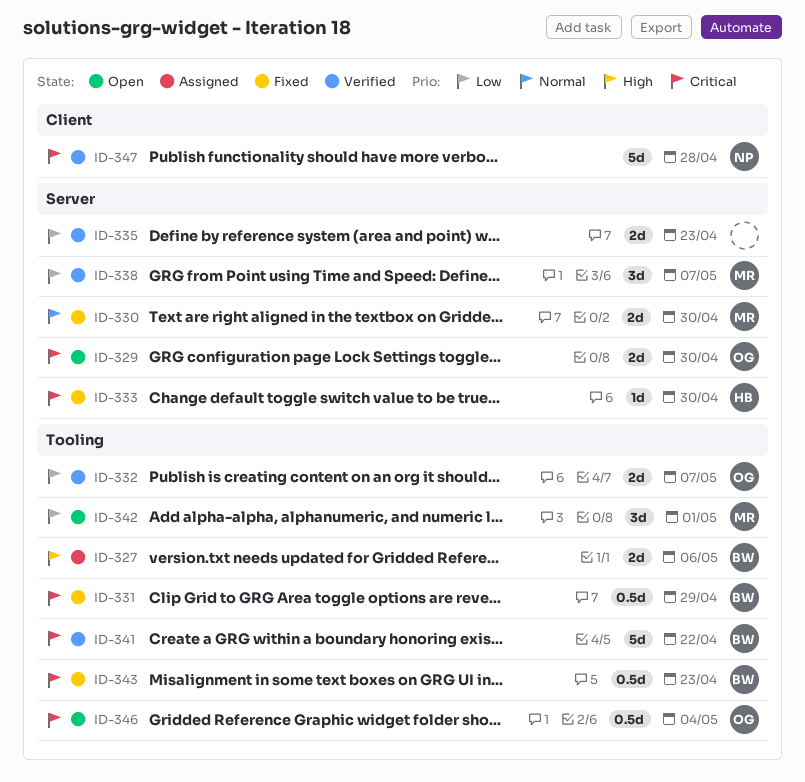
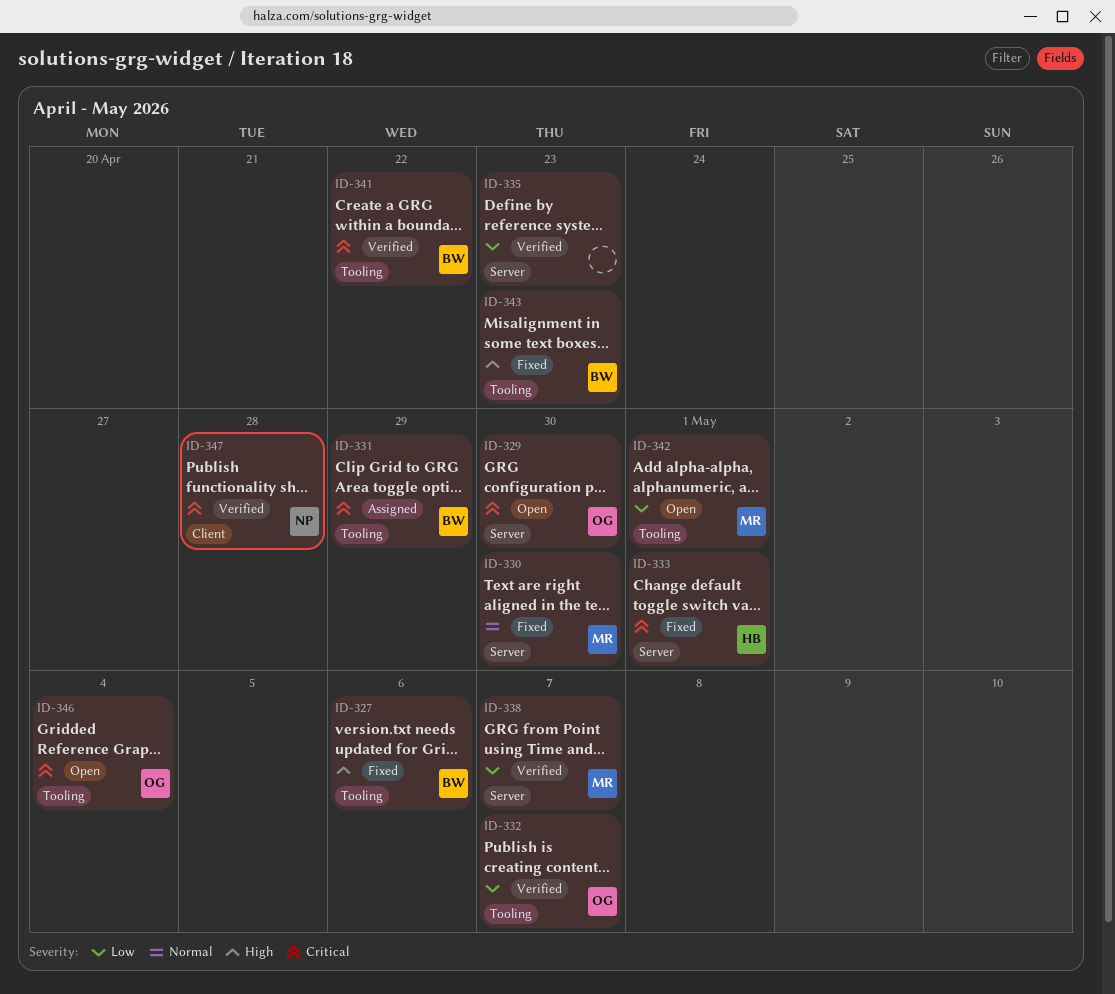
ID-327, status: Assigned -> Fixed
ID-331, status: Fixed -> Assigned
ID-333, due: Apr 30 -> May 1
ID-343, priority: Critical -> High

